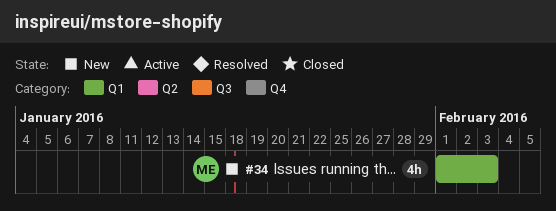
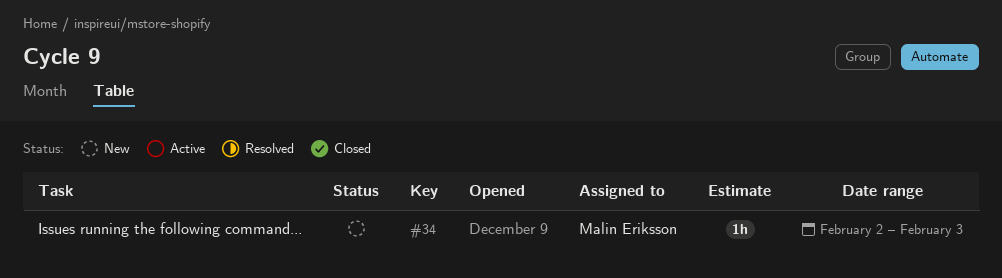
#34, estimate: 4h -> 1h
#34, start: Feb 1 -> Feb 2

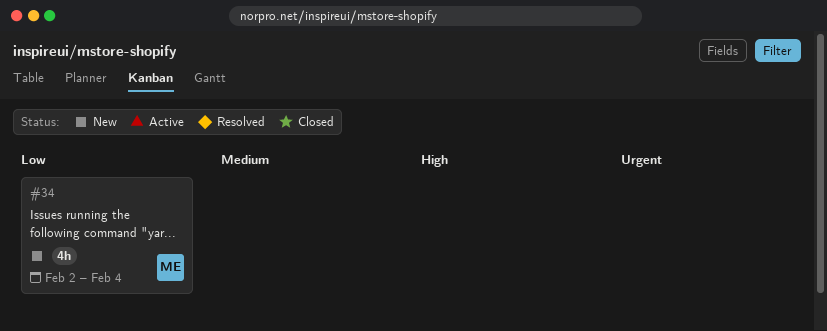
#34, estimate: 1h -> 4h
#34, due: Feb 3 -> Feb 4

